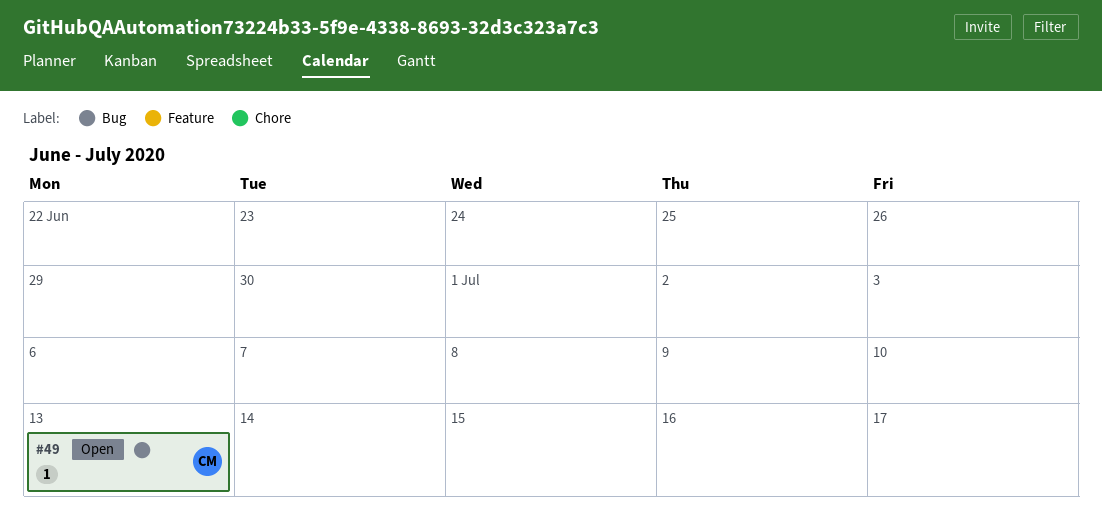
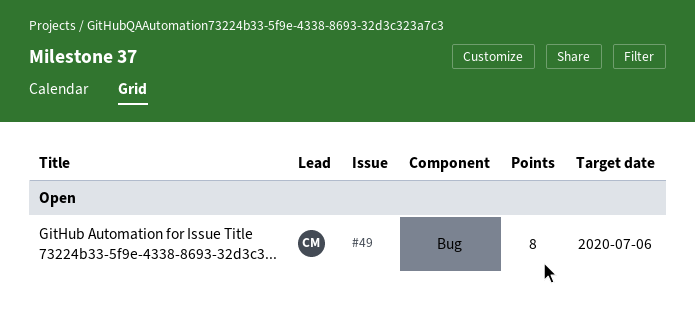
#49, estimate: 1 -> 8
#49, due: Jul 13 -> Jul 6

